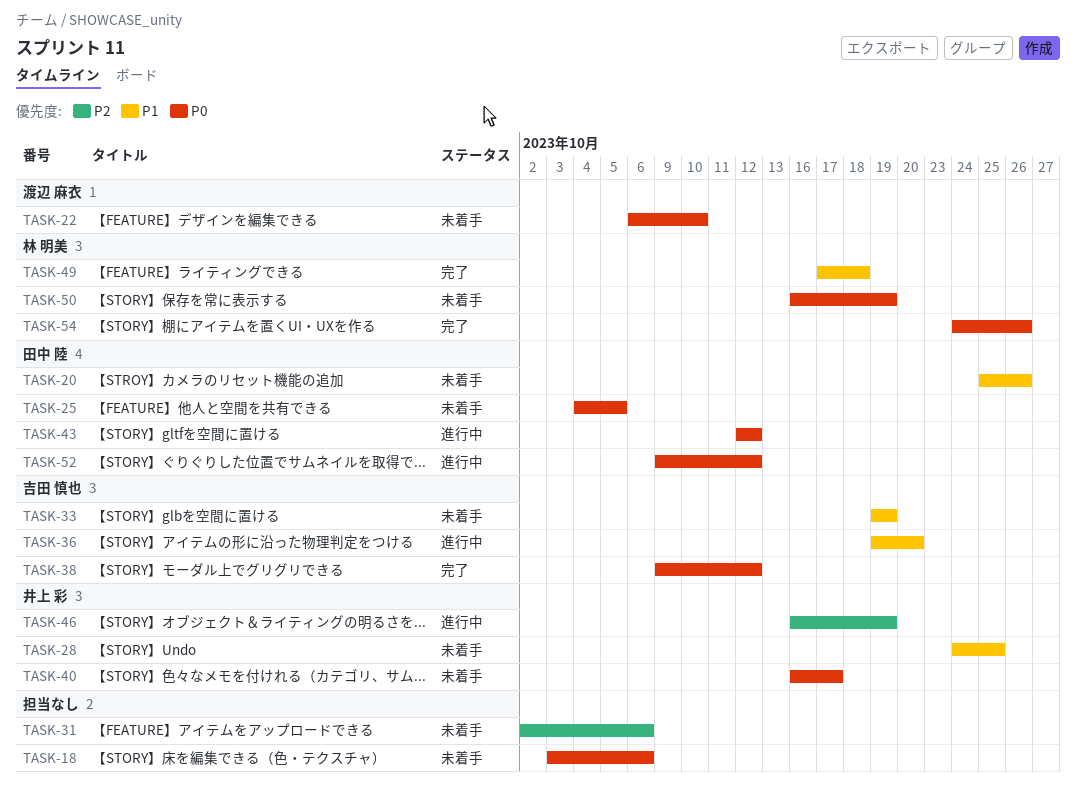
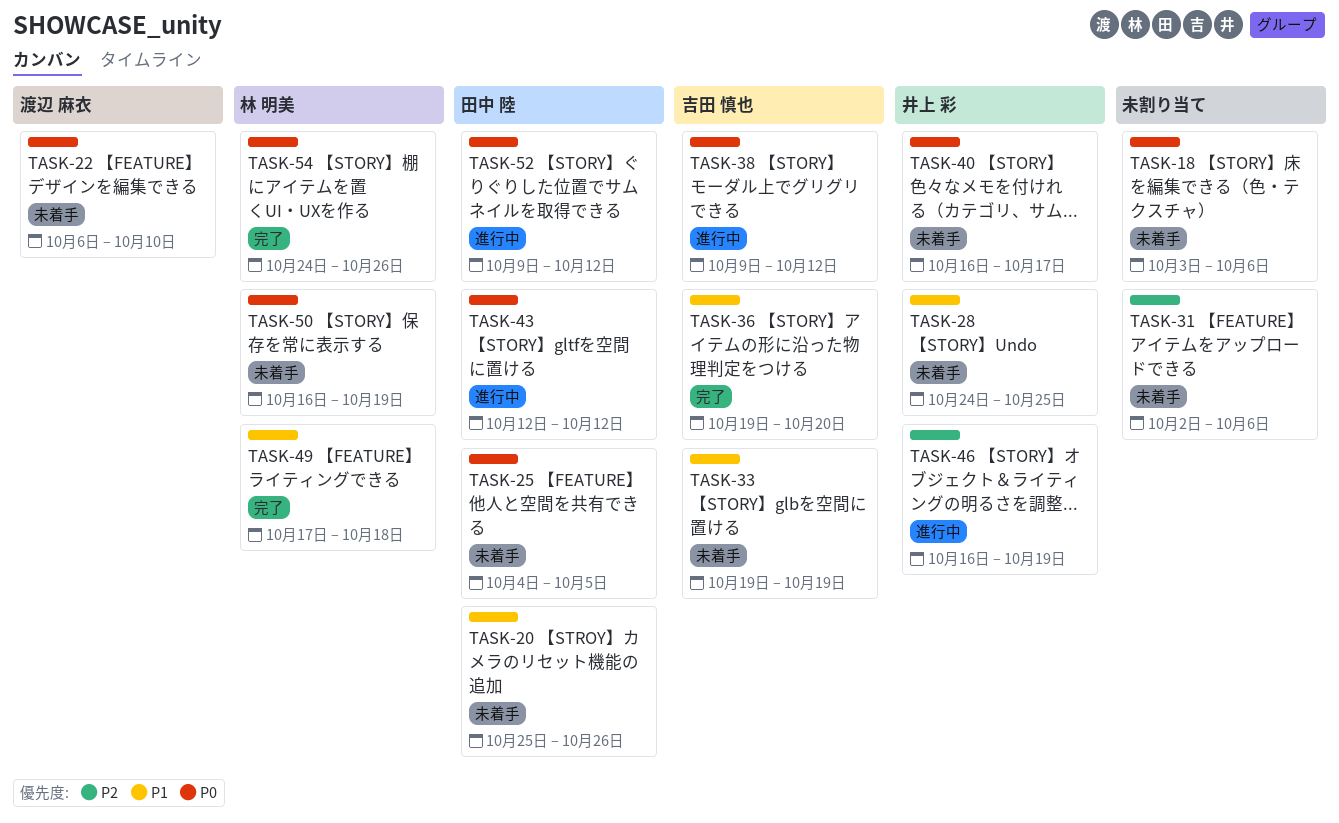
TASK-36, status: 進行中 -> 完了
TASK-38, status: 完了 -> 進行中

